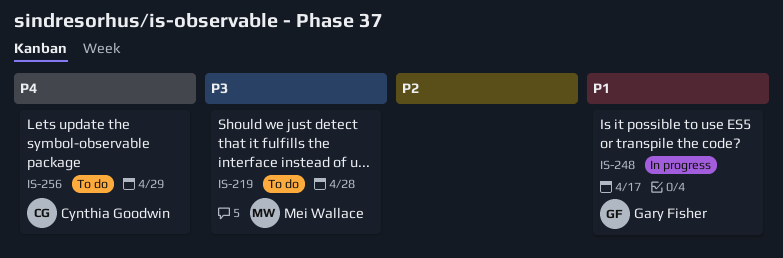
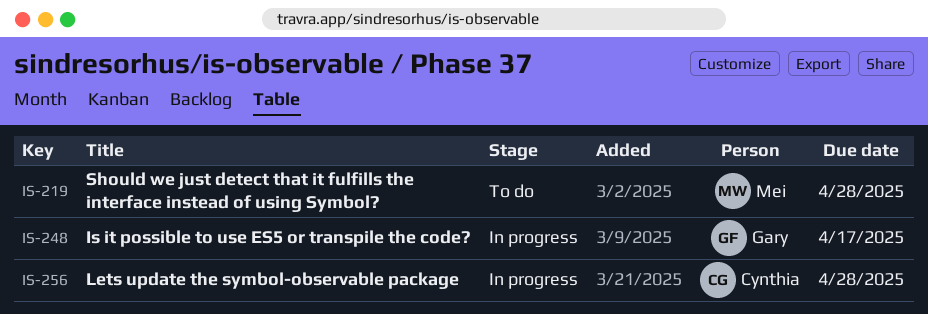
IS-256, status: To do -> In progress
IS-256, due: Apr 29 -> Apr 28

